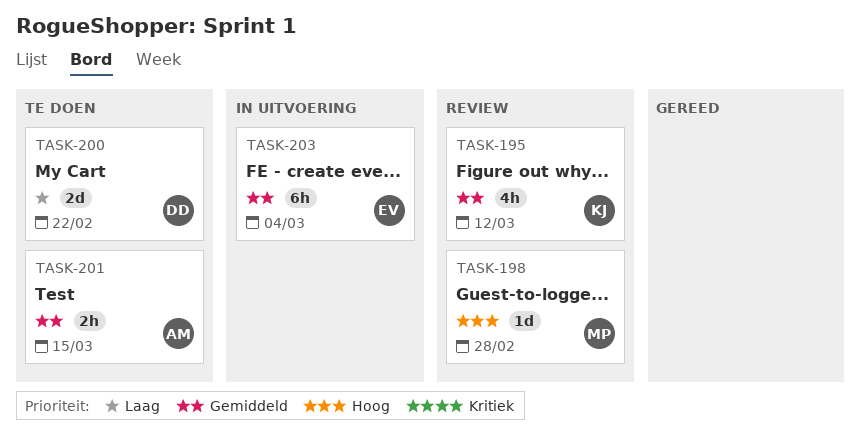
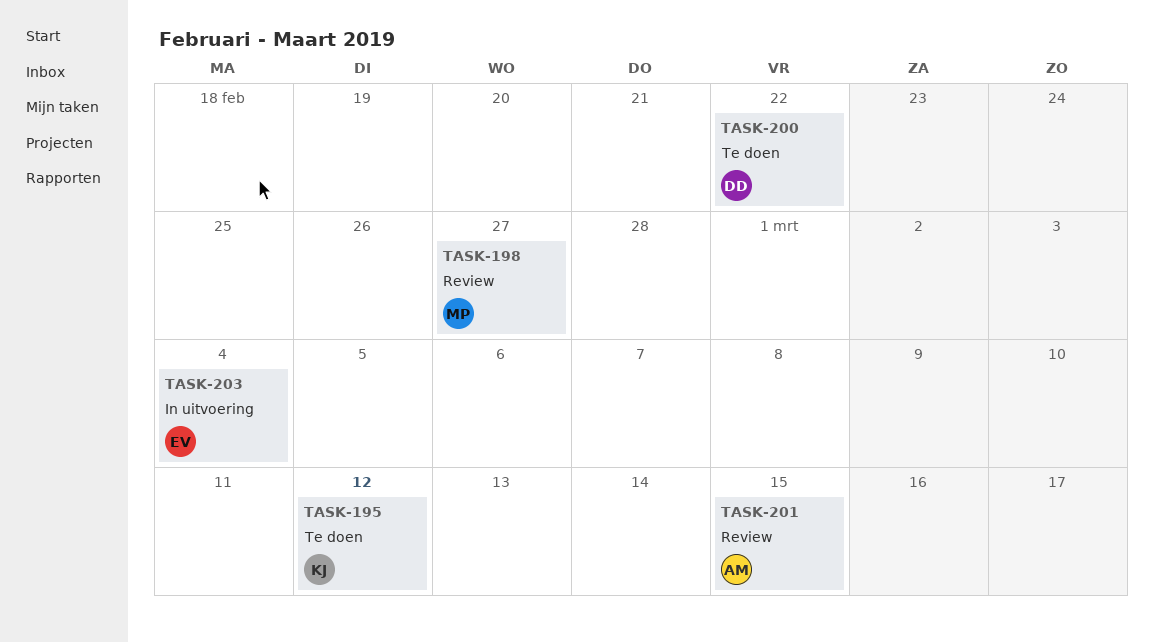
TASK-195, status: Review -> Te doen
TASK-198, due: Feb 28 -> Feb 27
TASK-201, status: Te doen -> Review

